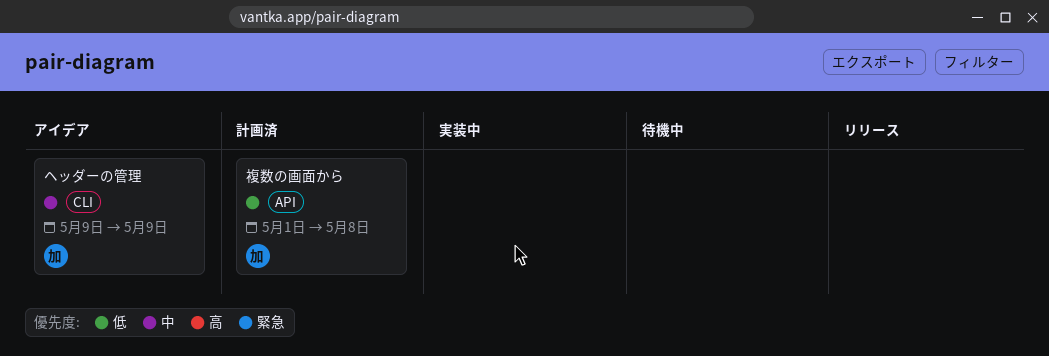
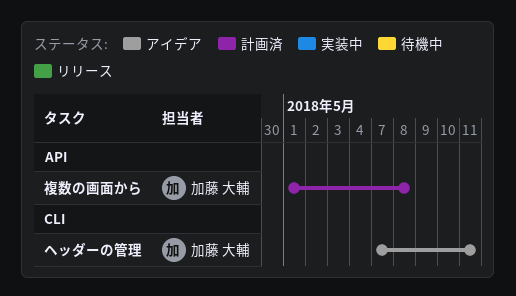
ヘッダーの管理, start: May 9 -> May 7
ヘッダーの管理, due: May 9 -> May 11

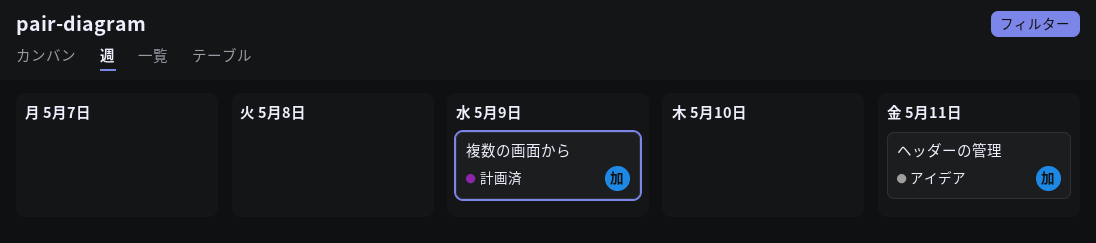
複数の画面から, due: May 8 -> May 9

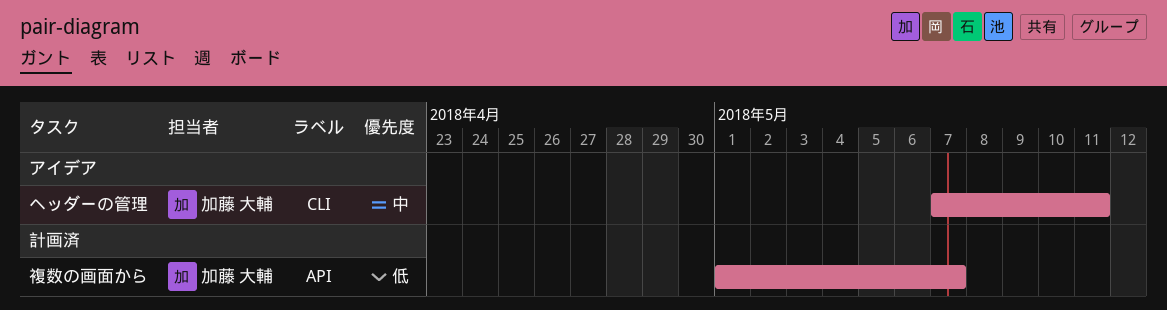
複数の画面から, due: May 9 -> May 7

